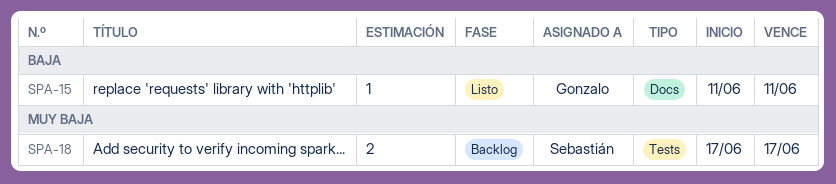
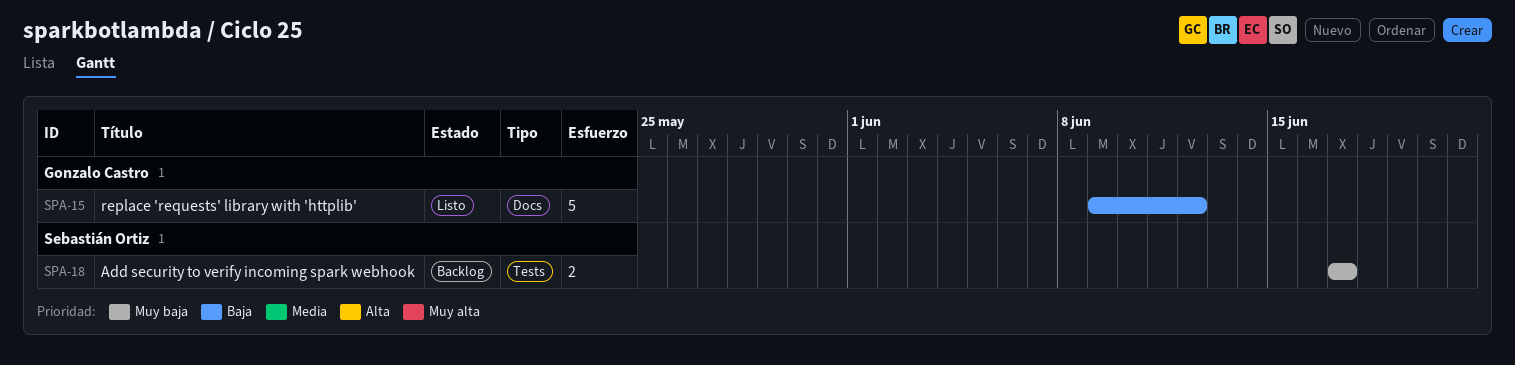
SPA-15, estimate: 1 -> 5
SPA-15, start: Jun 11 -> Jun 9
SPA-15, due: Jun 11 -> Jun 12

